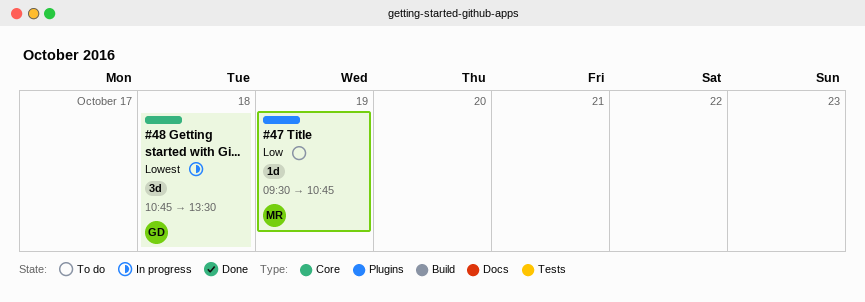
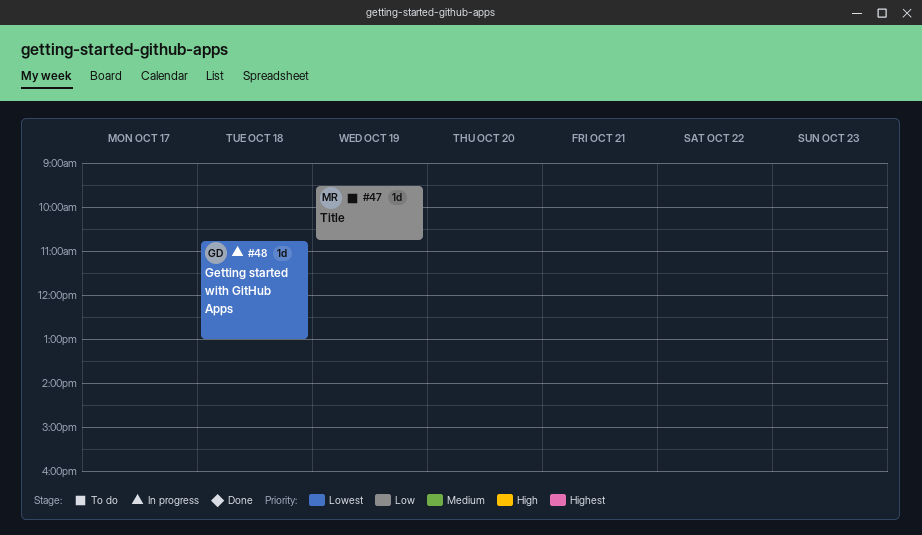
#48, estimate: 3d -> 1d
#48, ends: 13:30 -> 13:00

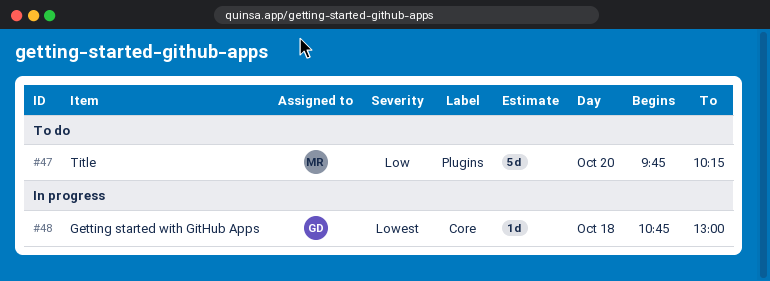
#47, estimate: 1d -> 5d
#47, day: Oct 19 -> Oct 20
#47, begins: 09:30 -> 09:45
#47, ends: 10:45 -> 10:15

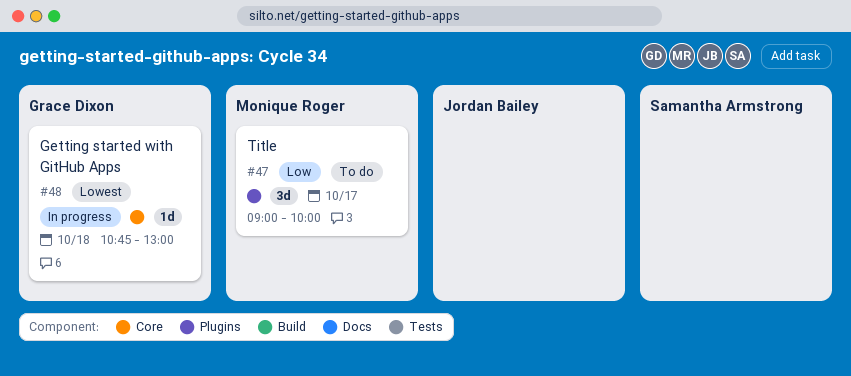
#47, estimate: 5d -> 3d
#47, day: Oct 20 -> Oct 17
#47, begins: 09:45 -> 09:00
#47, ends: 10:15 -> 10:00

